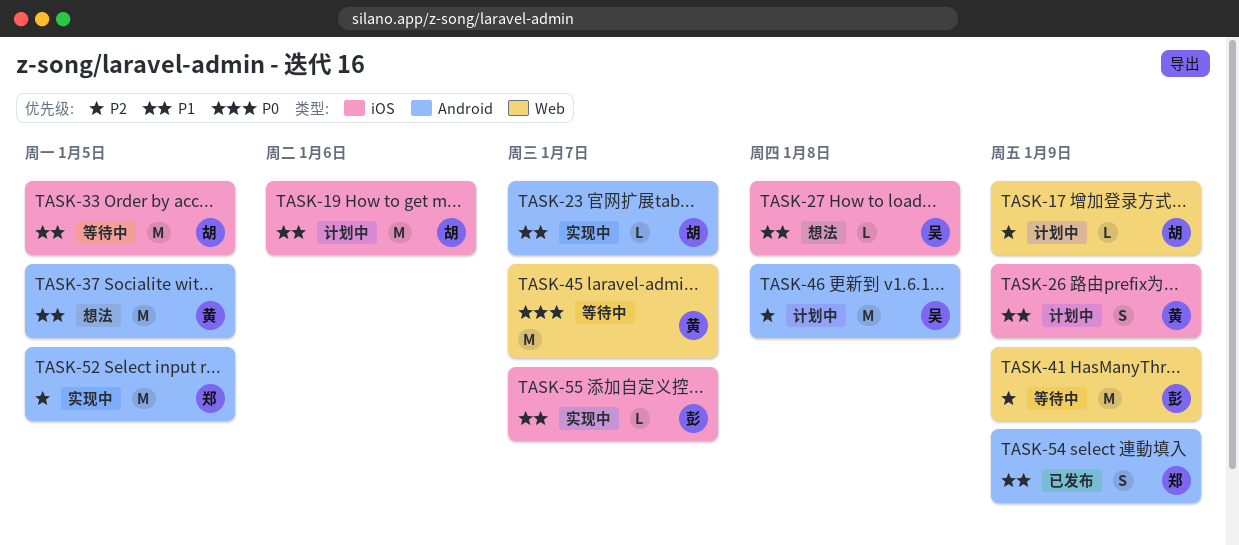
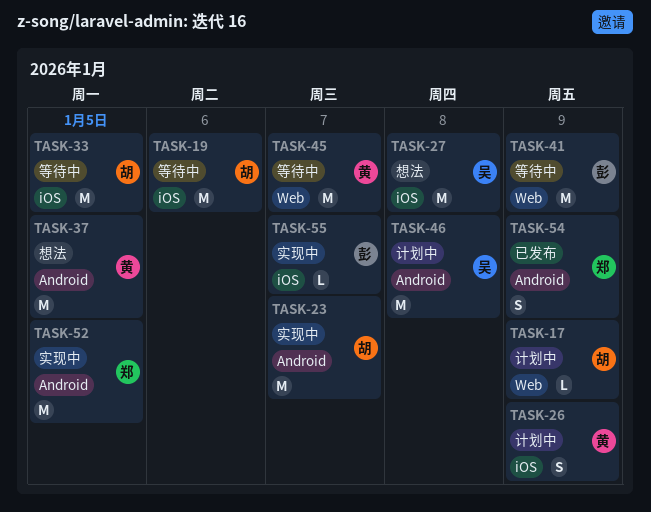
TASK-19, status: 计划中 -> 等待中
TASK-23, estimate: L -> M
TASK-27, estimate: L -> M

